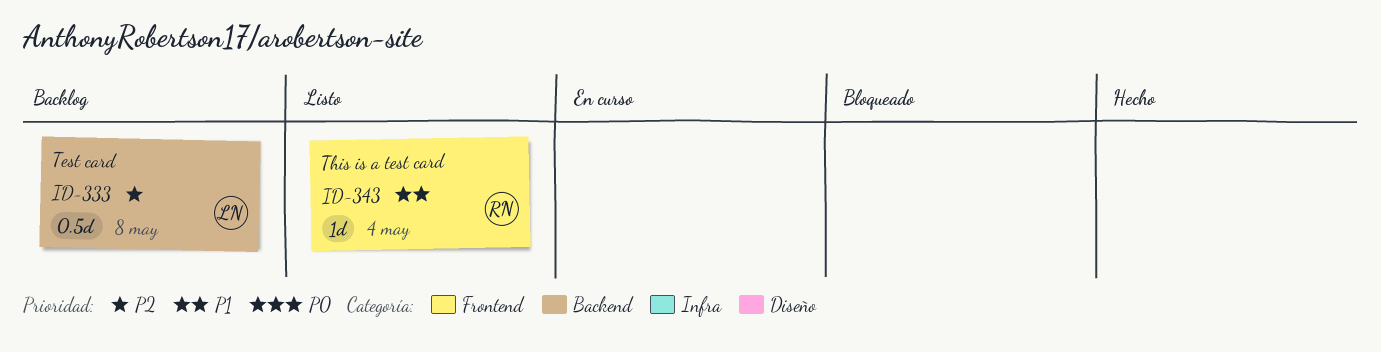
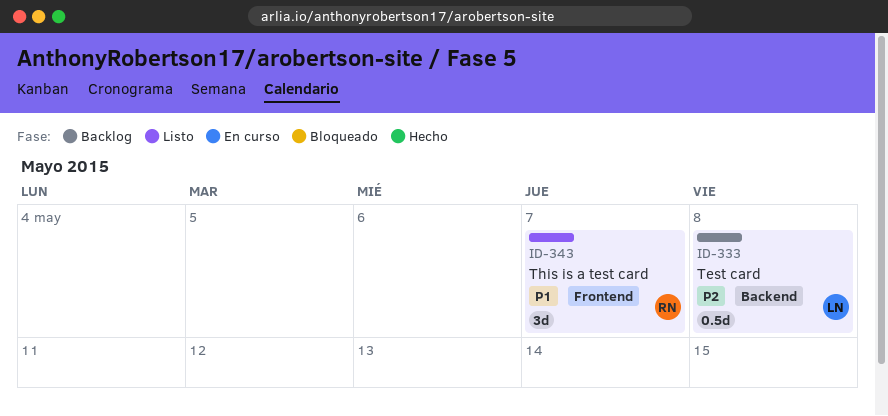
ID-343, estimate: 1d -> 3d
ID-343, due: May 4 -> May 7

